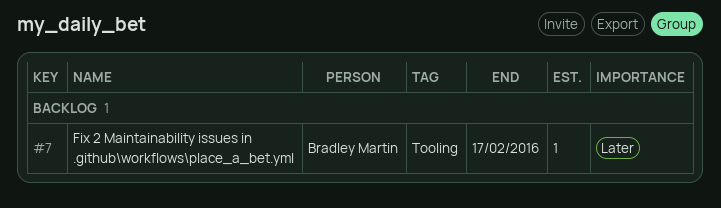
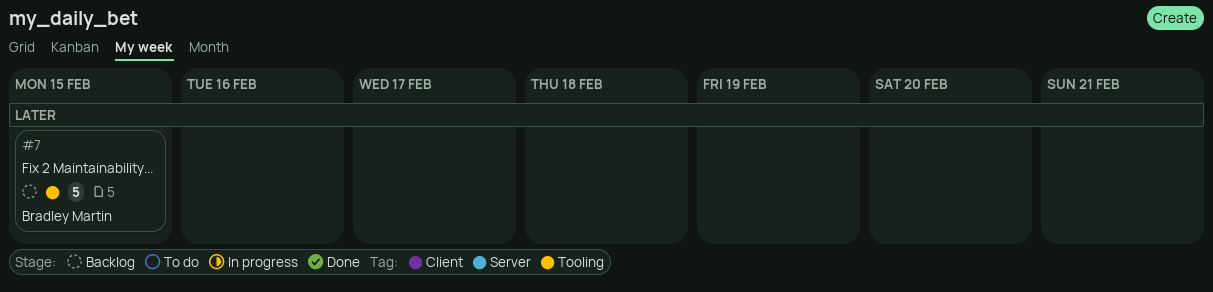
#7, estimate: 1 -> 5
#7, due: Feb 17 -> Feb 15

